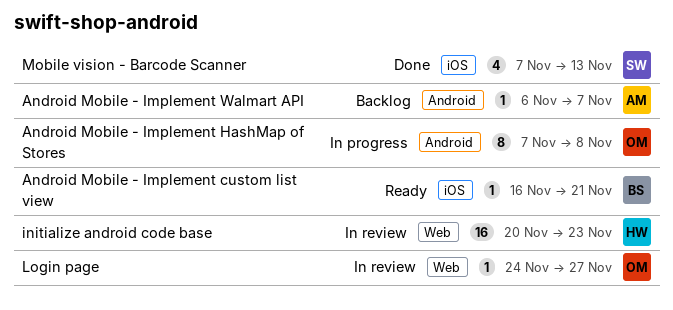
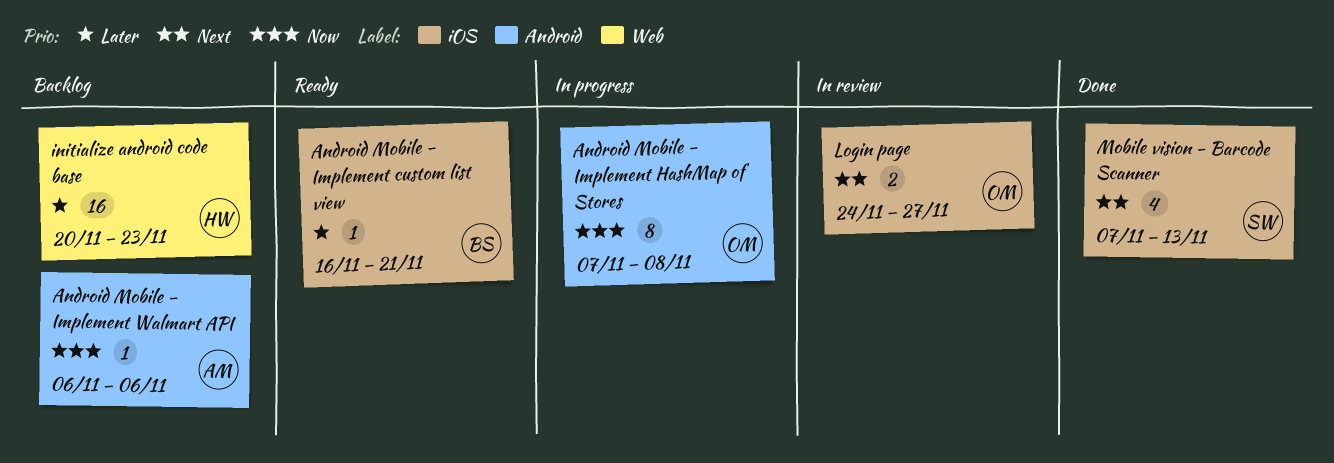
Android Mobile - Implement Walmart API, due: Nov 7 -> Nov 6
initialize android code base, status: In review -> Backlog
Login page, label: Web -> iOS
Login page, estimate: 1 -> 2

